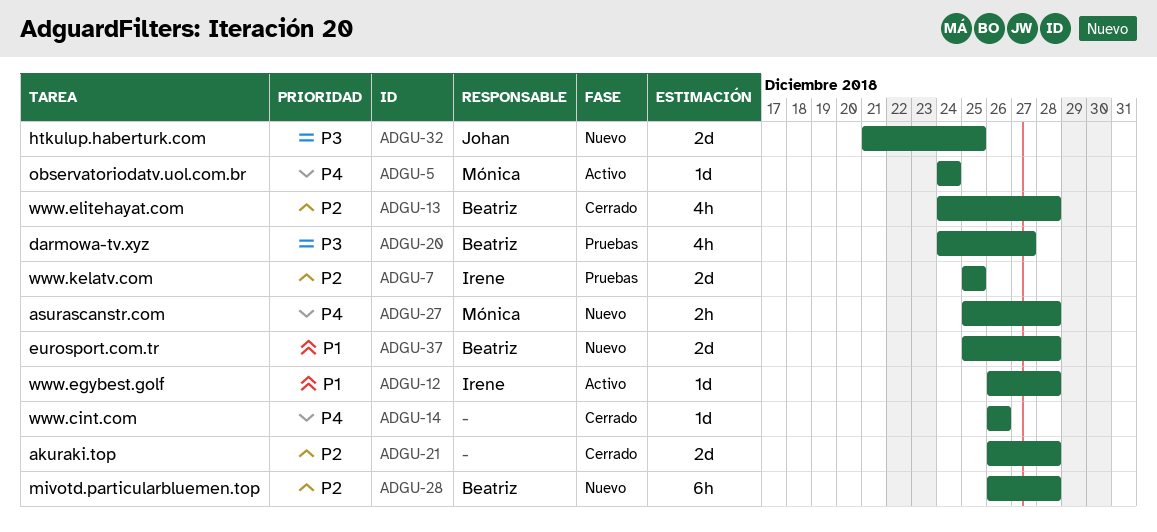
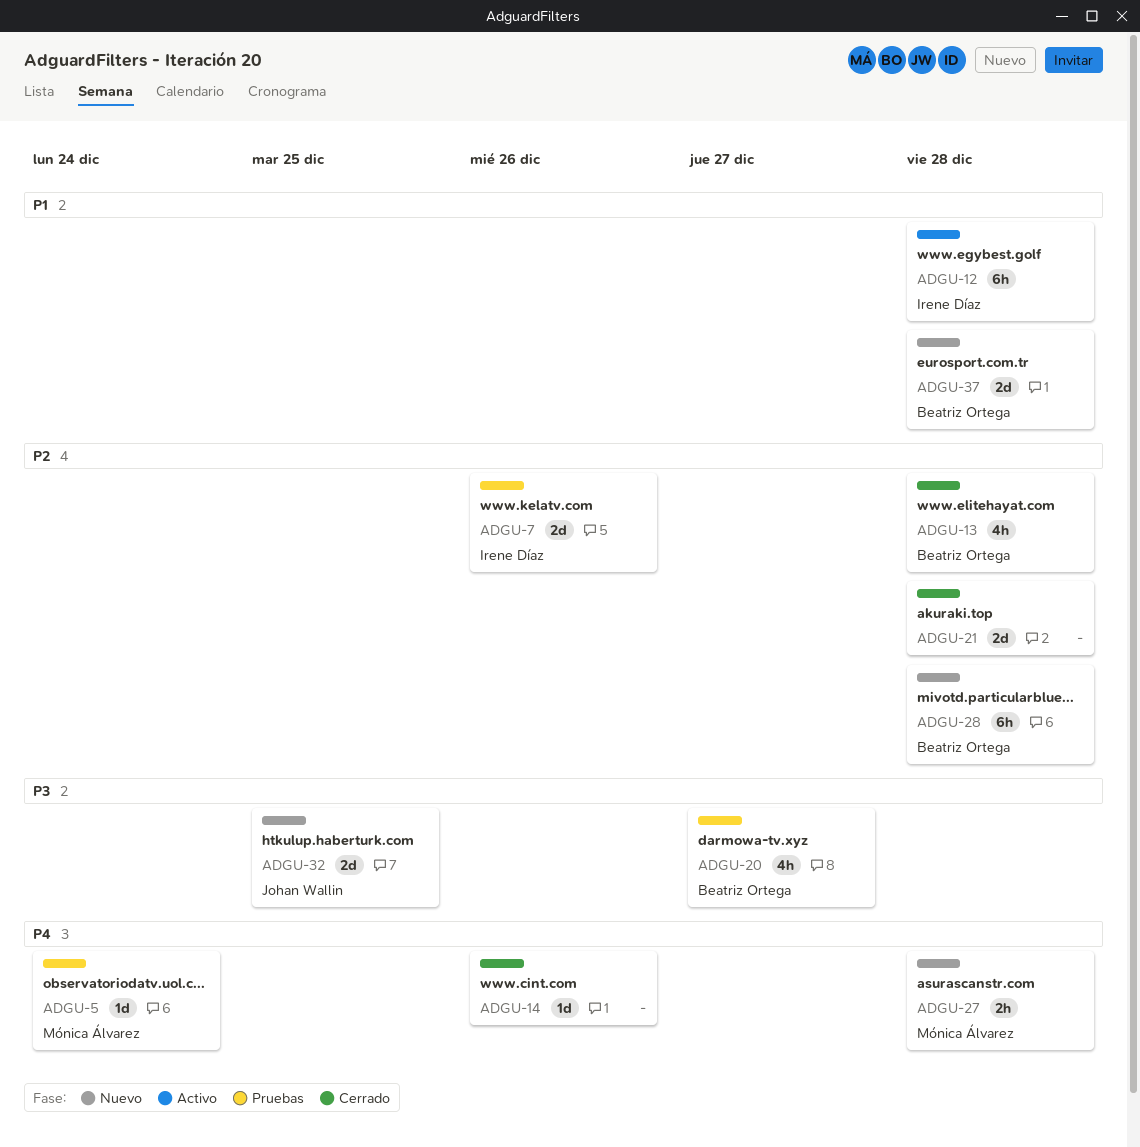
ADGU-5, status: Activo -> Pruebas
ADGU-7, due: Dec 25 -> Dec 26
ADGU-12, estimate: 1d -> 6h

